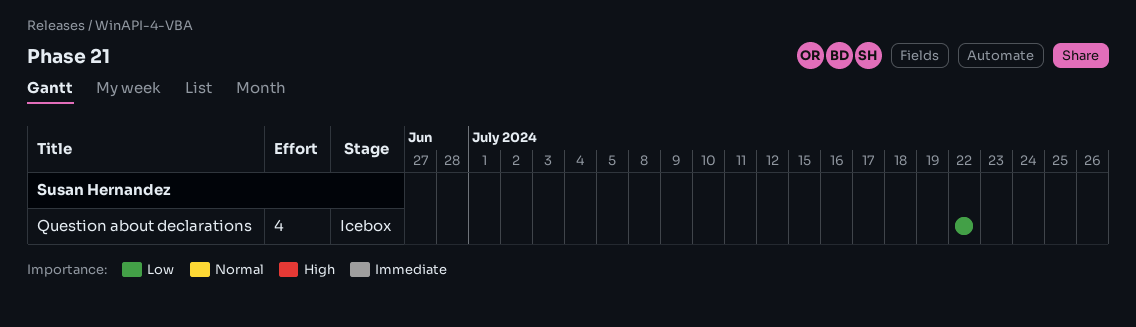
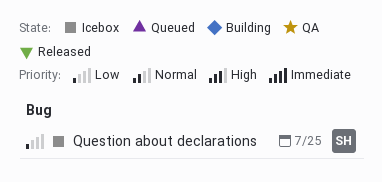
Question about declarations, due: Jul 22 -> Jul 25

